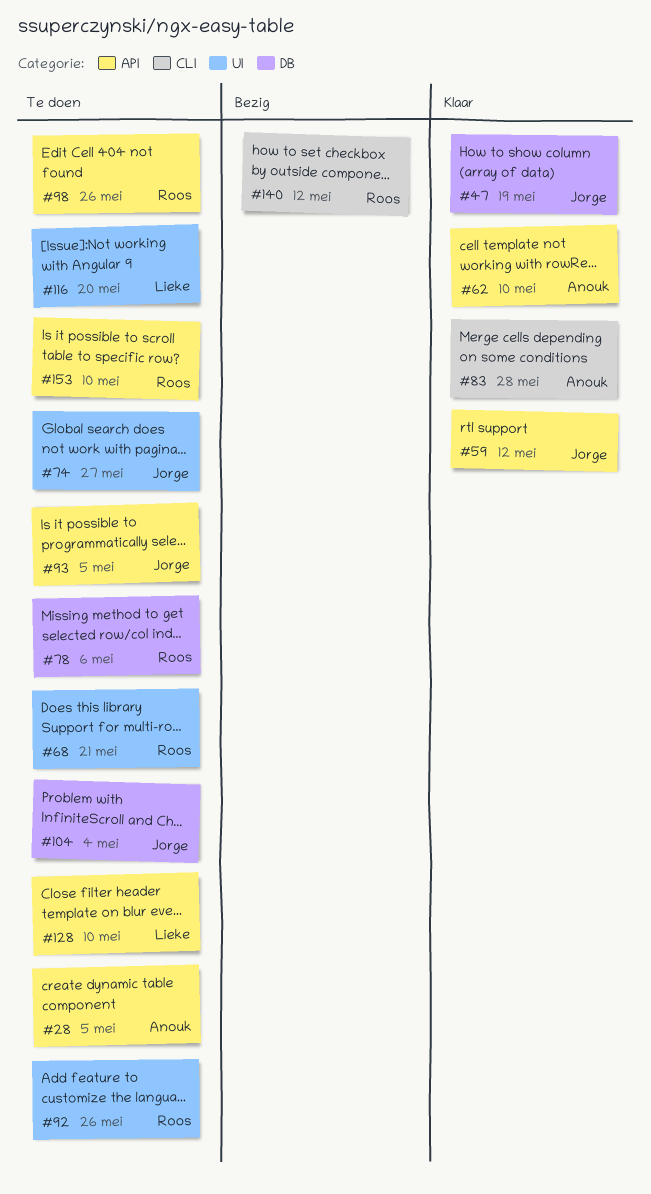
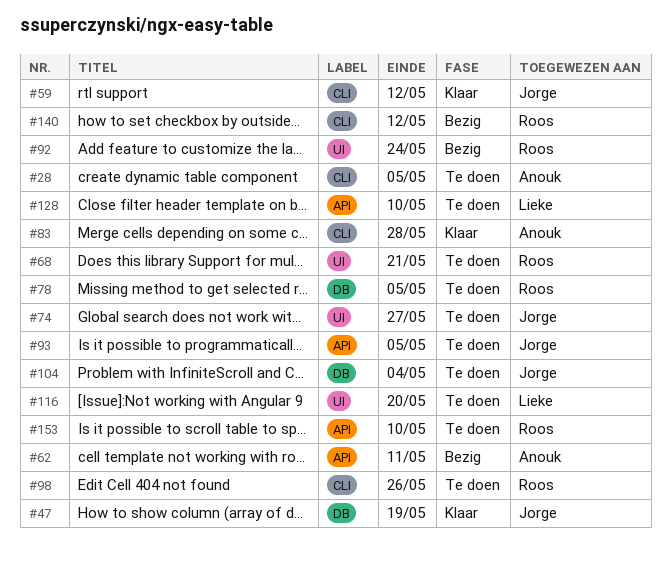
#28, label: API -> CLI
#59, label: API -> CLI
#62, status: Klaar -> Bezig
#62, due: May 10 -> May 11
#78, due: May 6 -> May 5
#92, status: Te doen -> Bezig
#92, due: May 26 -> May 24
#98, label: API -> CLI

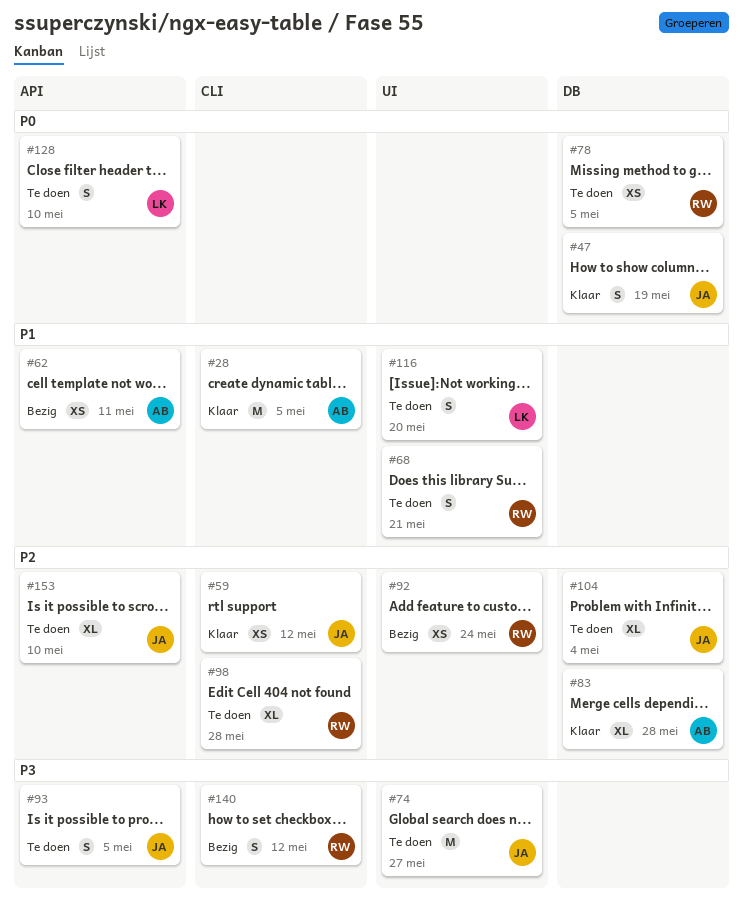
#28, status: Te doen -> Klaar
#83, label: CLI -> DB
#98, due: May 26 -> May 28
#153, owner: Roos -> Jorge

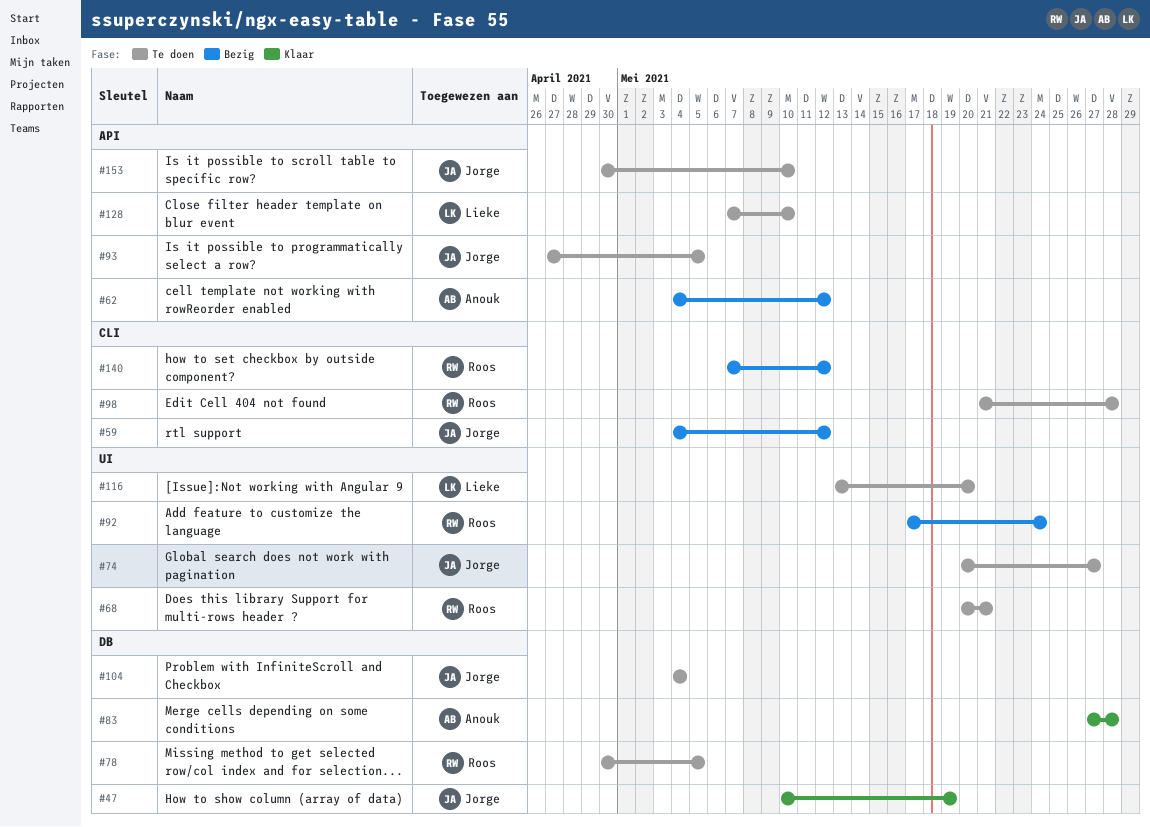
#28: present -> none
#59, status: Klaar -> Bezig
#62, due: May 11 -> May 12

